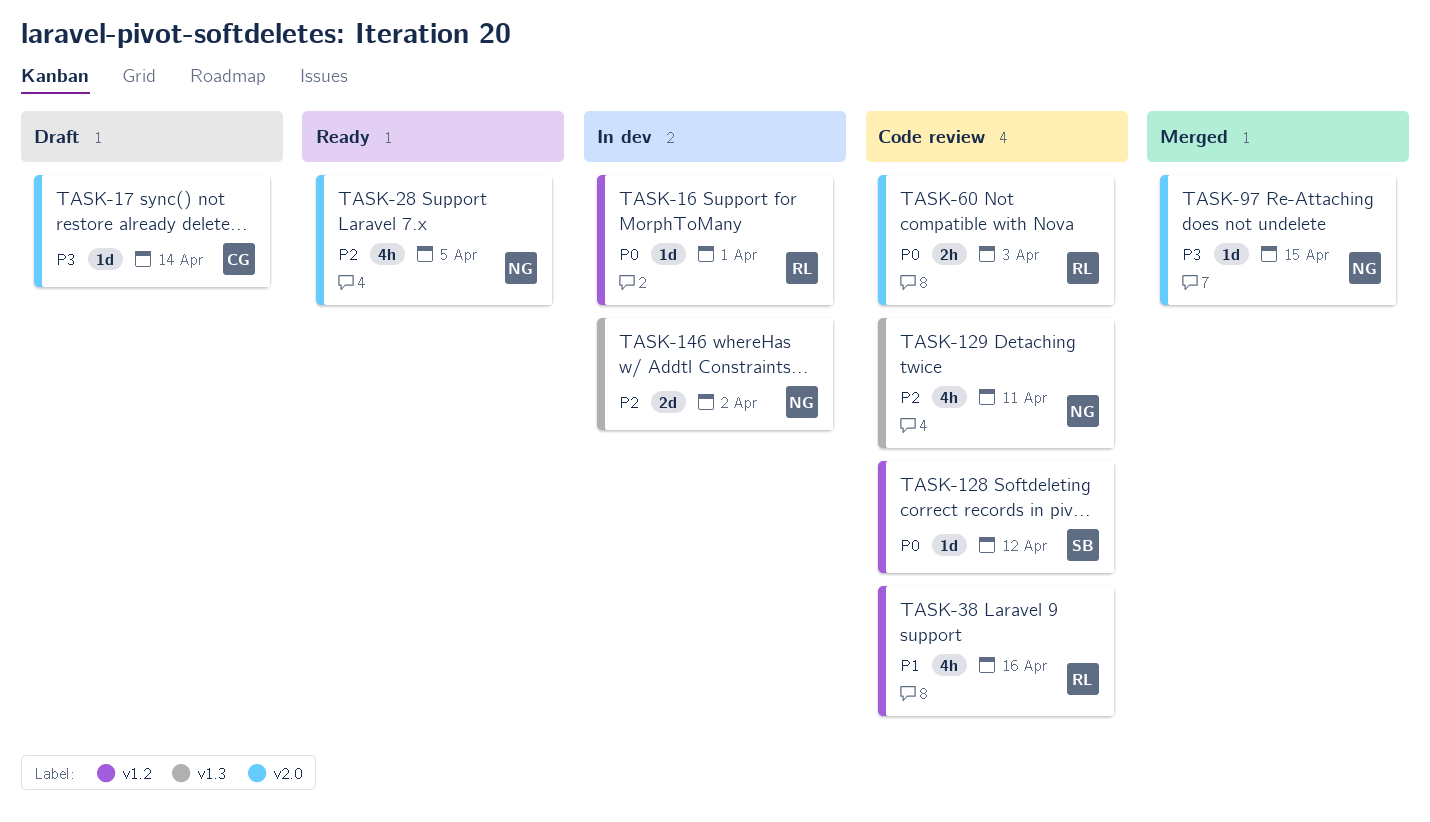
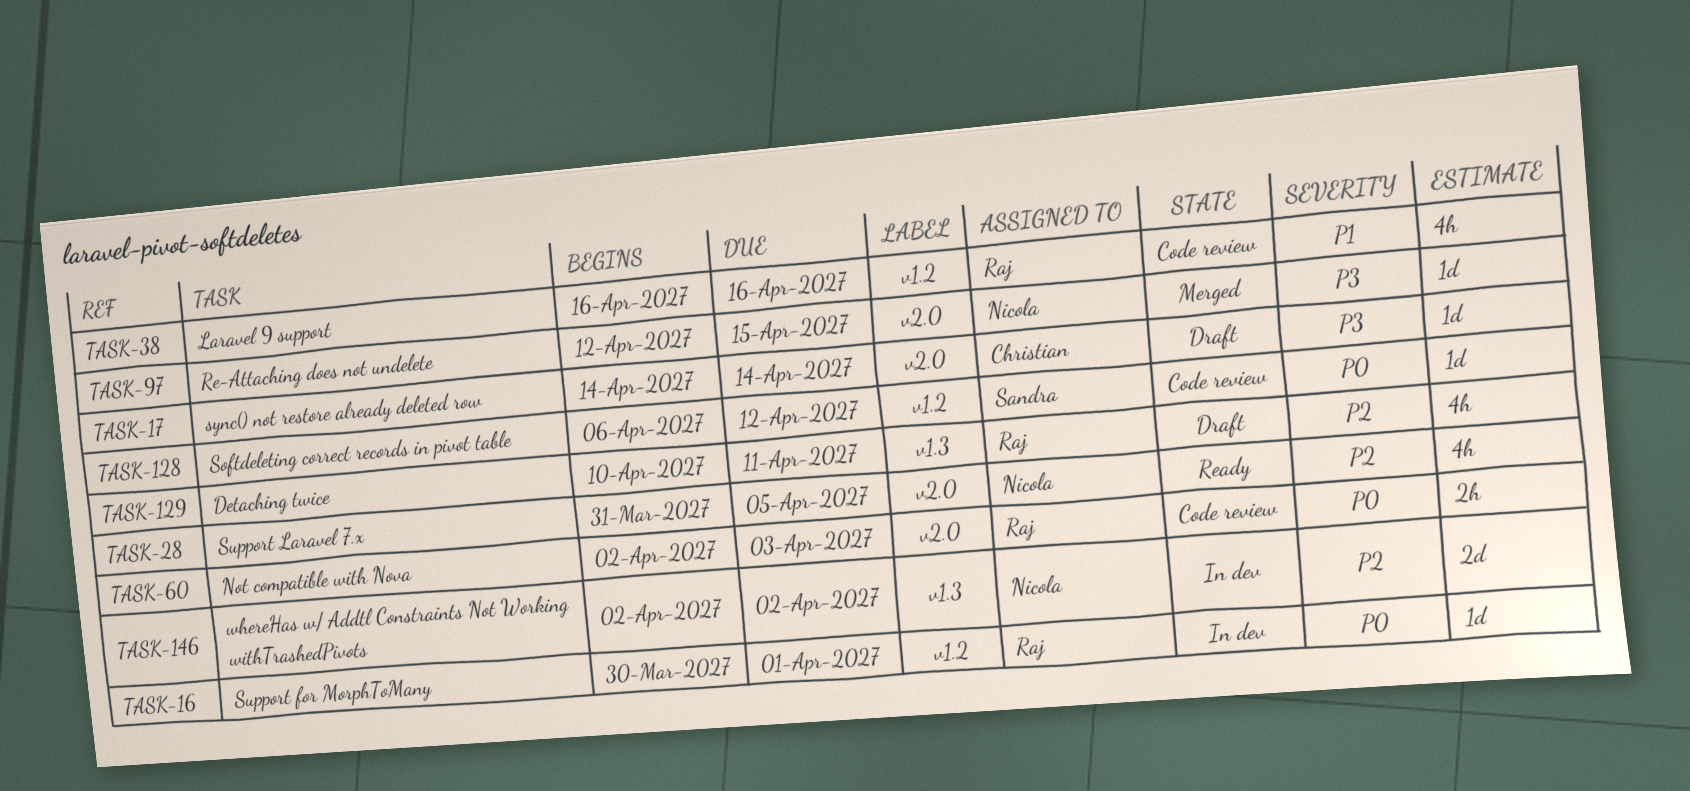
TASK-129, status: Code review -> Draft
TASK-129, owner: Nicola -> Raj

